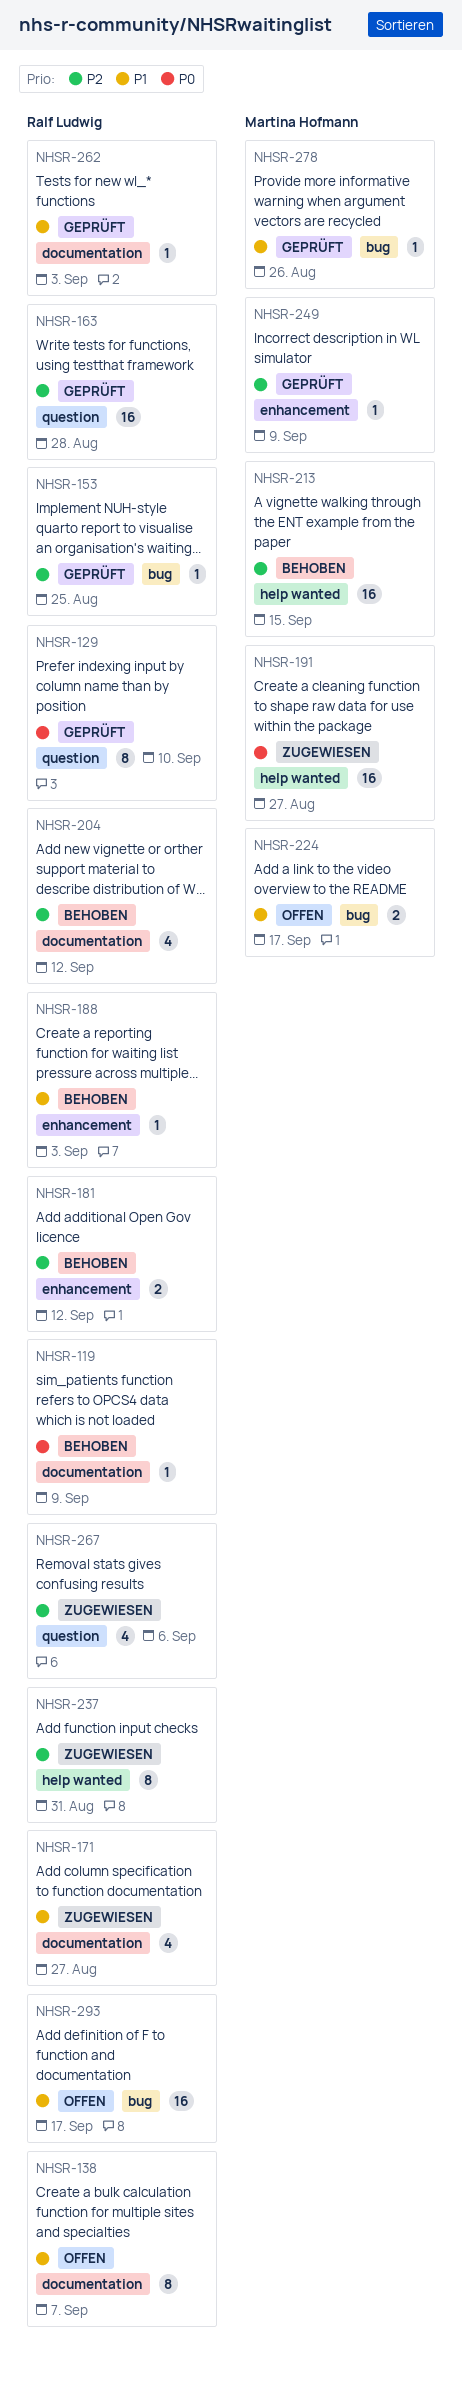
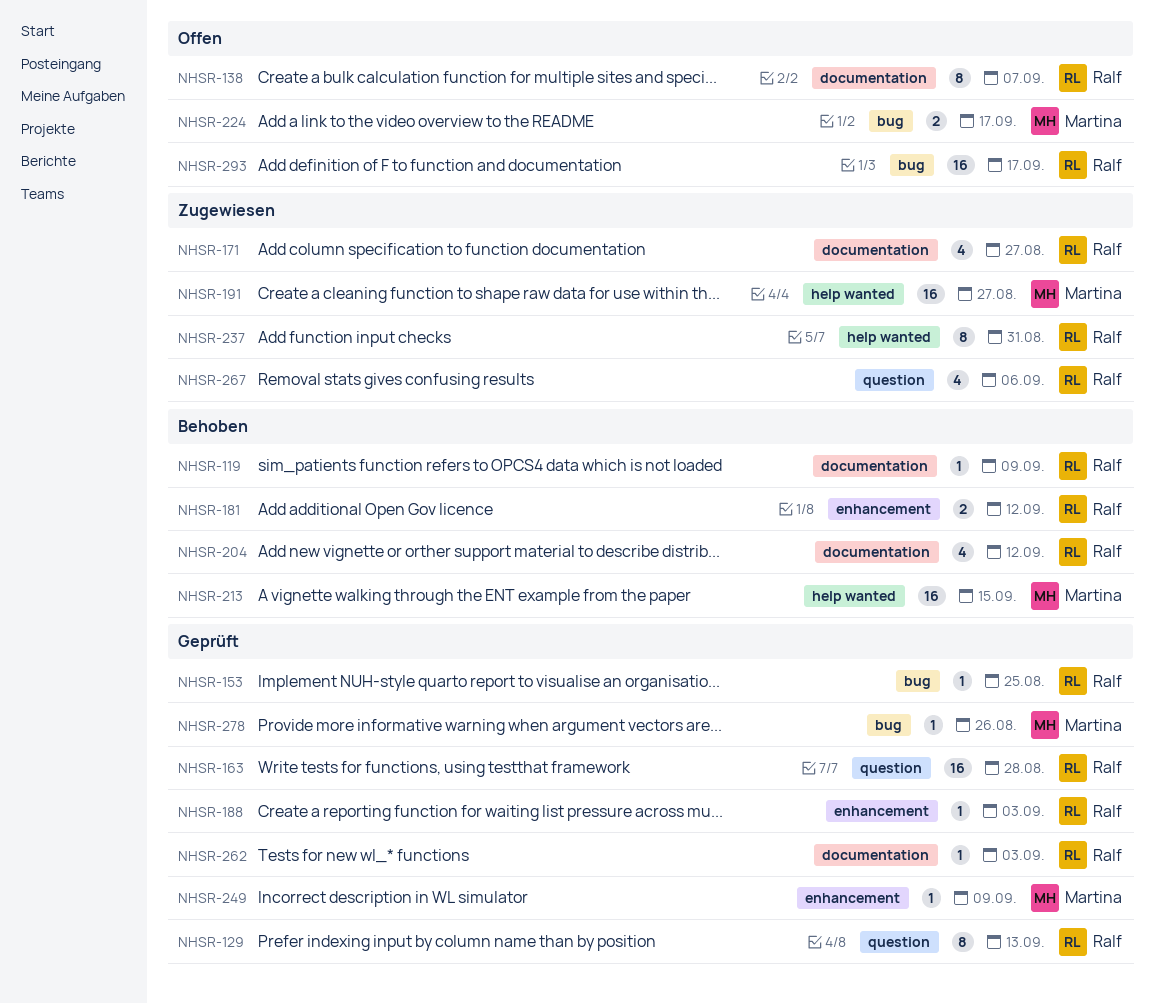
NHSR-129, due: Sep 10 -> Sep 13
NHSR-188, status: Behoben -> Geprüft

